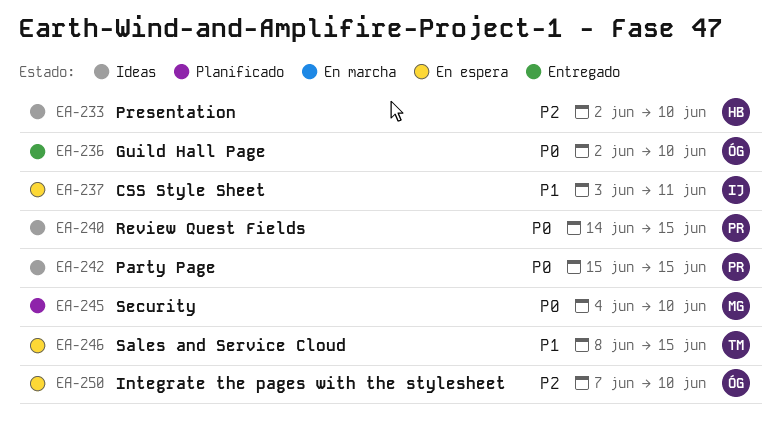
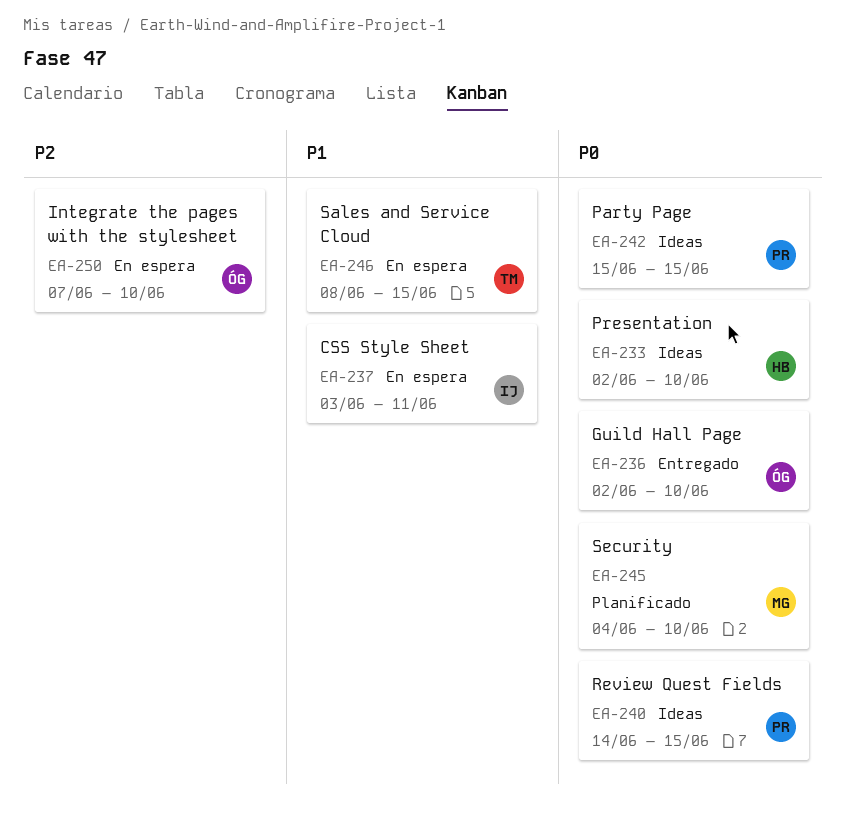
EA-233, priority: P2 -> P0

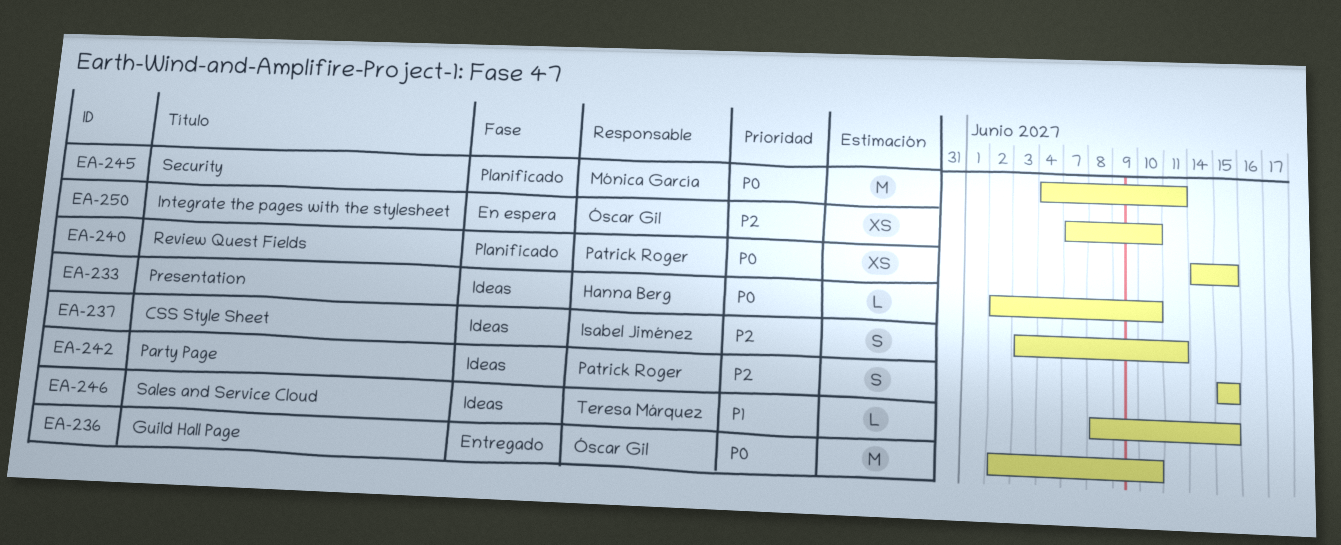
EA-237, status: En espera -> Ideas
EA-237, priority: P1 -> P2
EA-240, status: Ideas -> Planificado
EA-242, priority: P0 -> P2
EA-245, due: Jun 10 -> Jun 11
EA-246, status: En espera -> Ideas

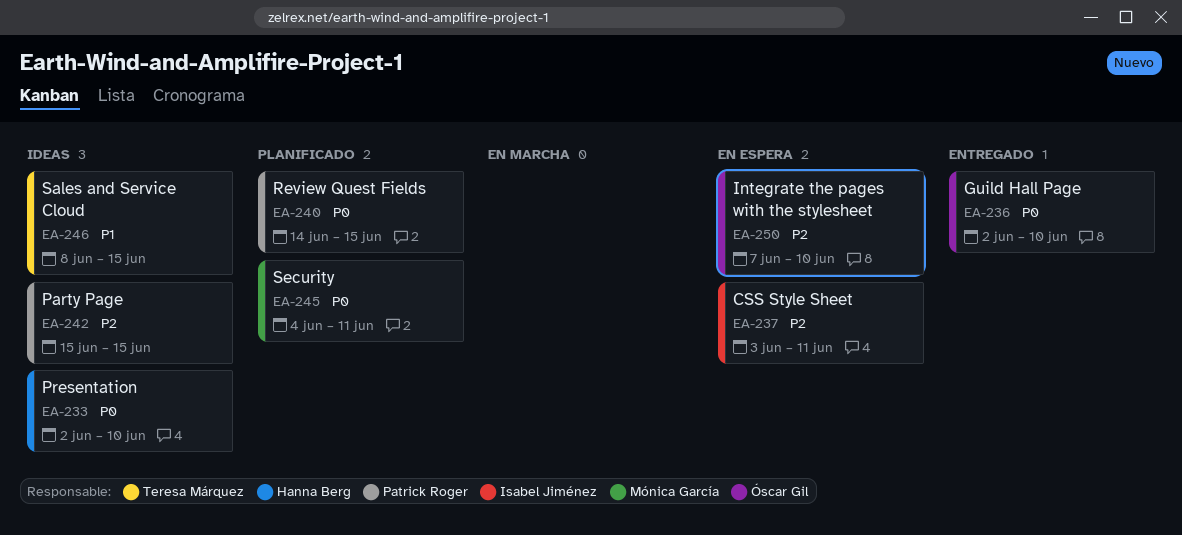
EA-237, status: Ideas -> En espera

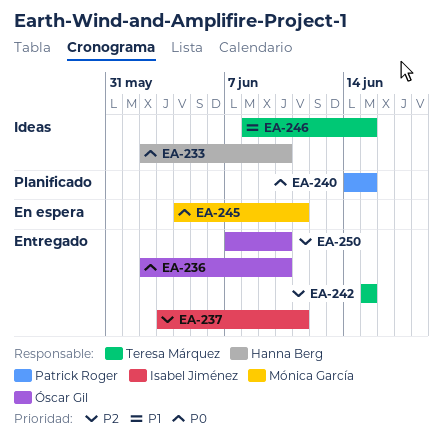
EA-237, status: En espera -> Entregado
EA-242, status: Ideas -> Entregado
EA-242, owner: Patrick Roger -> Teresa Márquez
EA-245, status: Planificado -> En espera
EA-250, status: En espera -> Entregado

